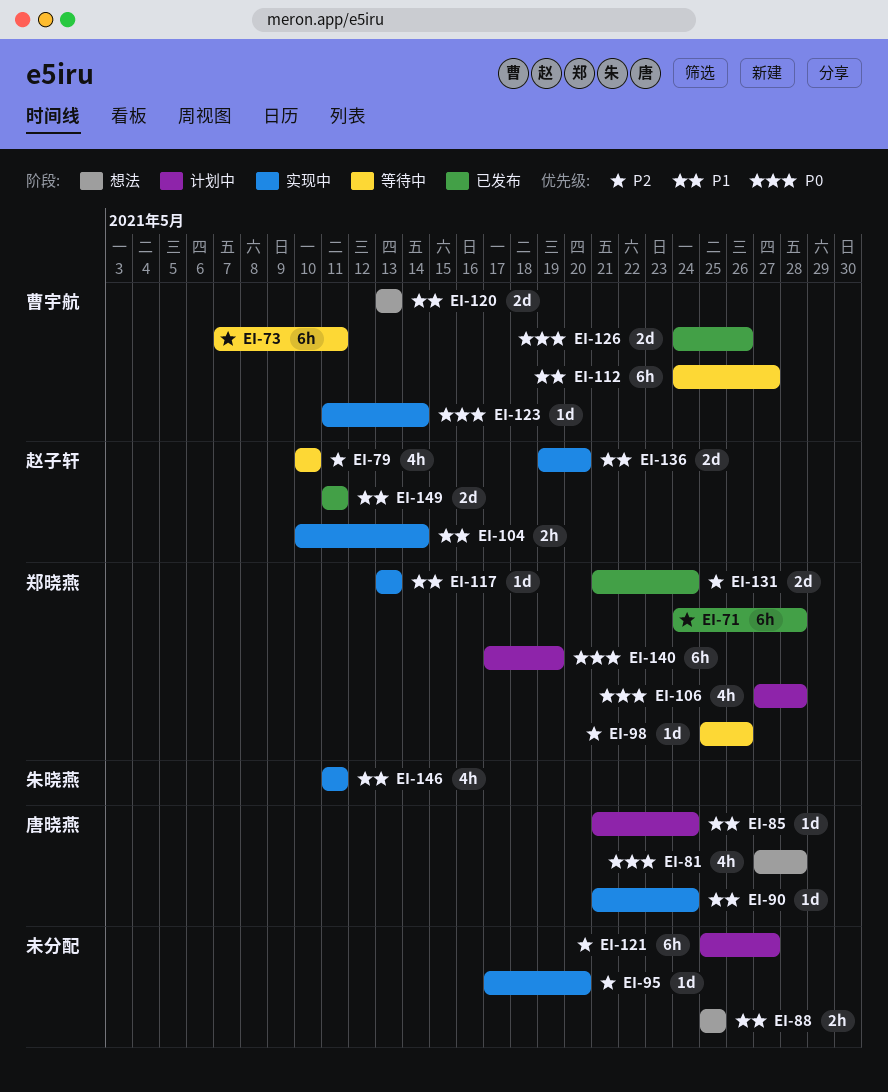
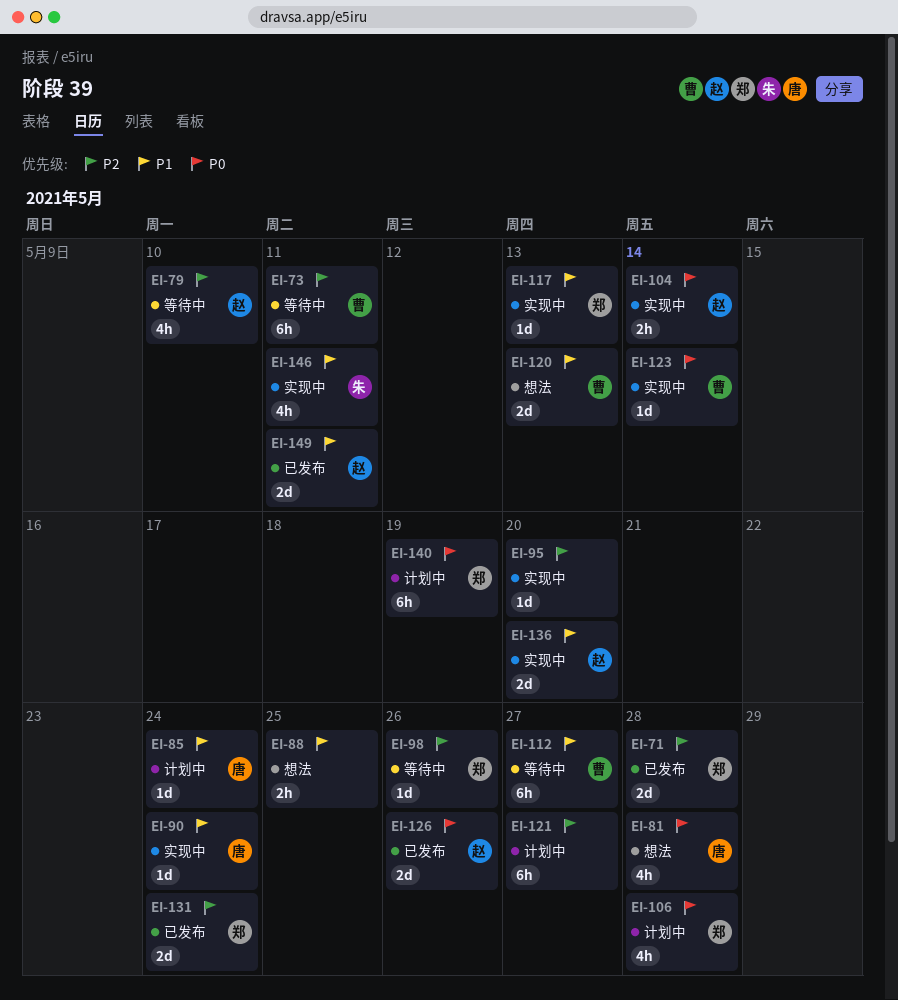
EI-71, estimate: 6h -> 2d
EI-104, priority: P1 -> P0
EI-126, owner: 曹宇航 -> 赵子轩

